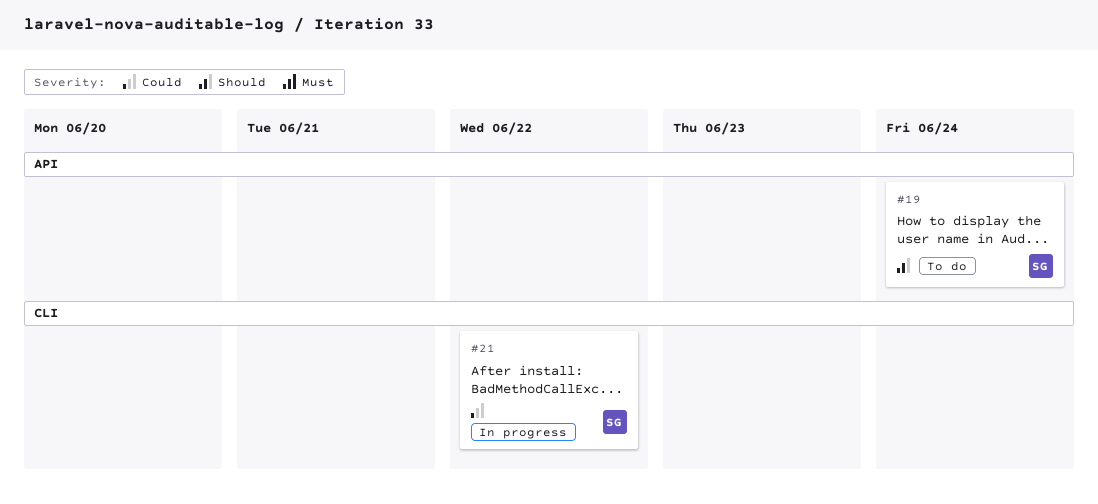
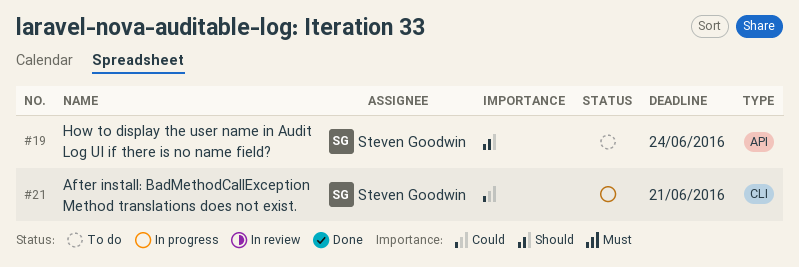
#21, due: Jun 22 -> Jun 21

